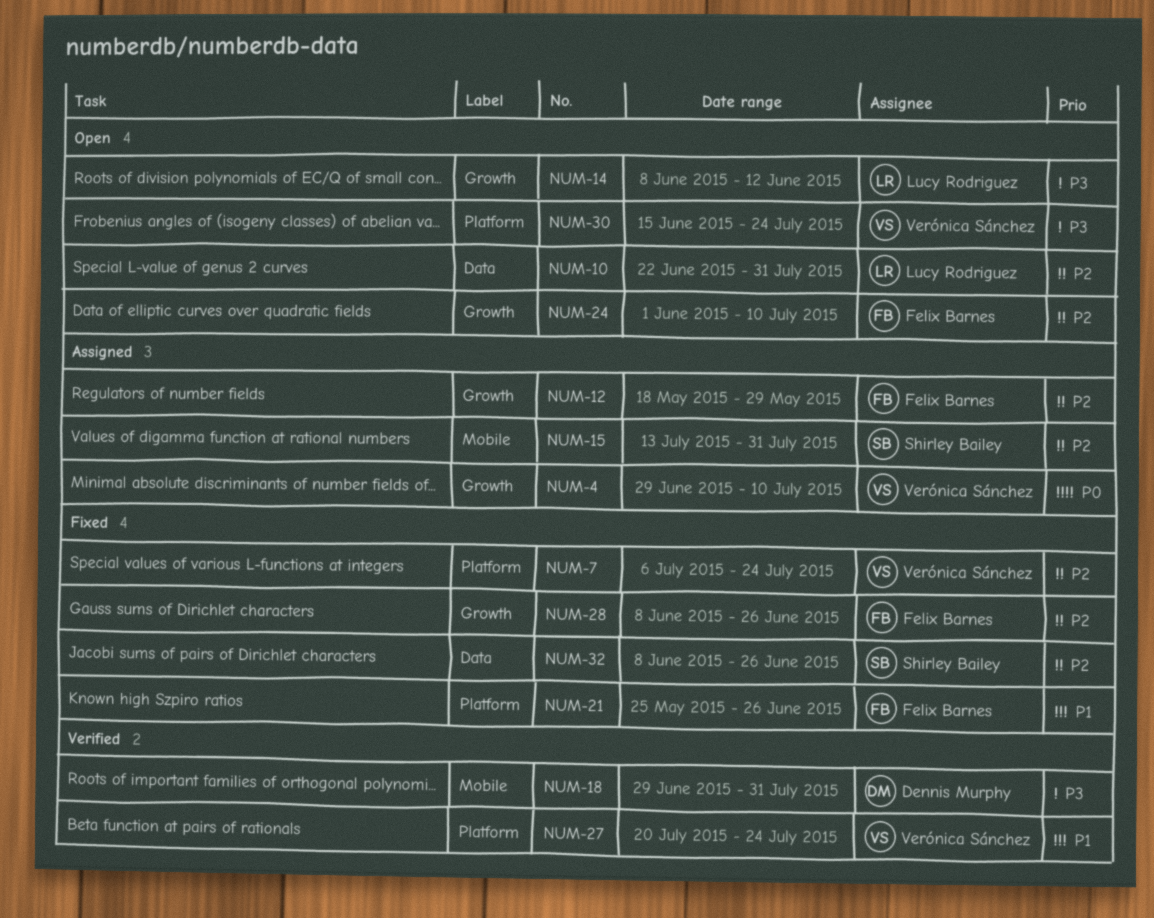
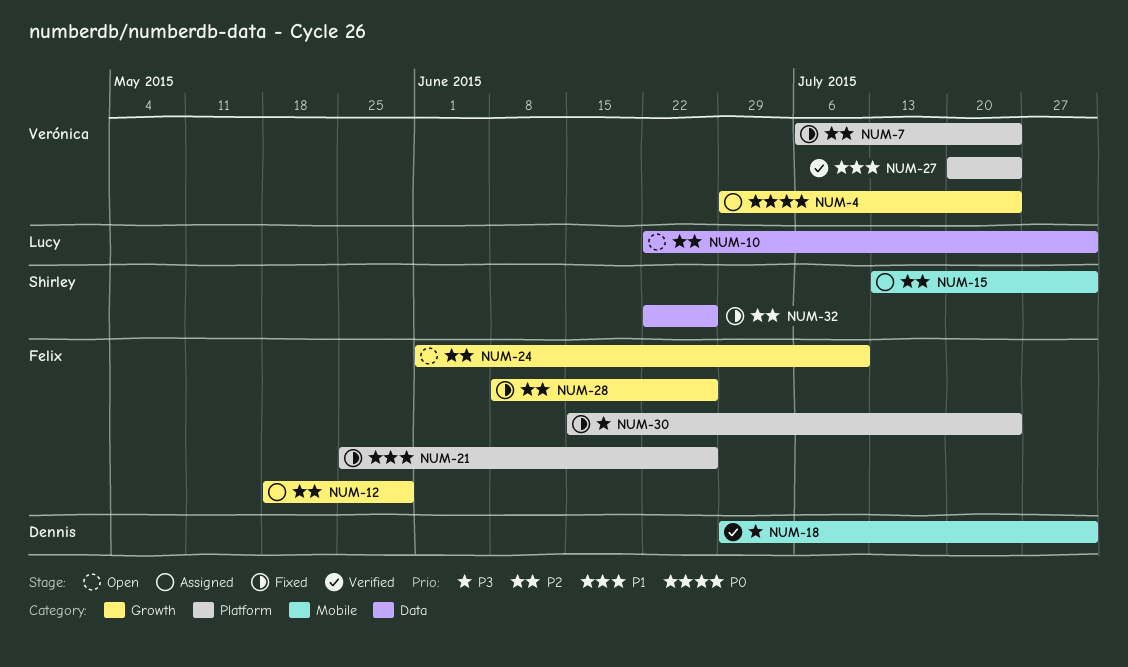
NUM-4, due: Jul 10 -> Jul 24
NUM-14: present -> none
NUM-30, status: Open -> Fixed
NUM-30, owner: Verónica Sánchez -> Felix Barnes
NUM-32, start: Jun 8 -> Jun 22

